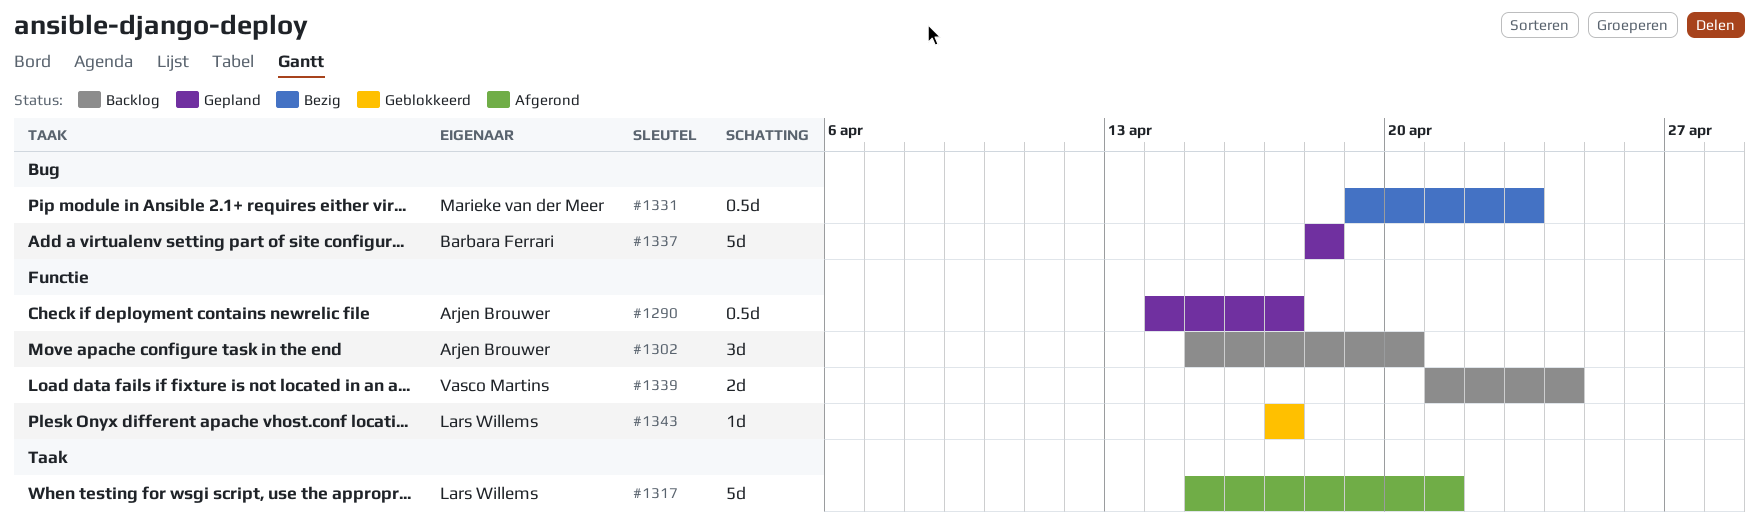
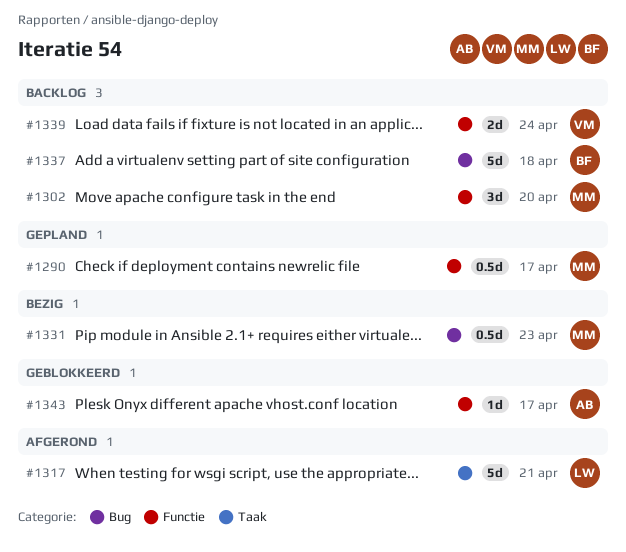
#1290, owner: Arjen Brouwer -> Marieke van der Meer
#1302, owner: Arjen Brouwer -> Marieke van der Meer
#1337, status: Gepland -> Backlog
#1343, owner: Lars Willems -> Arjen Brouwer

